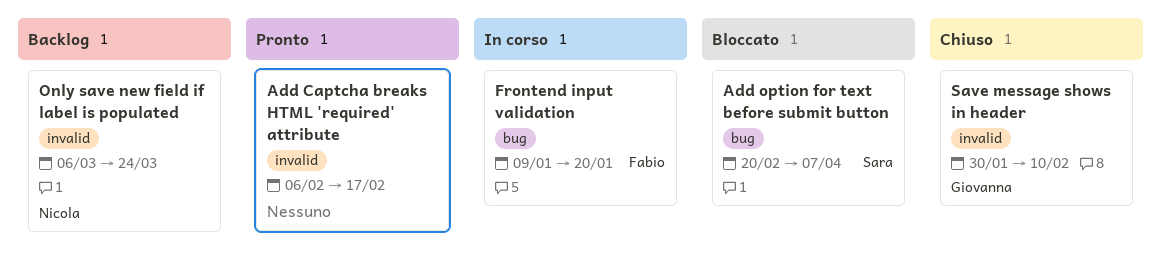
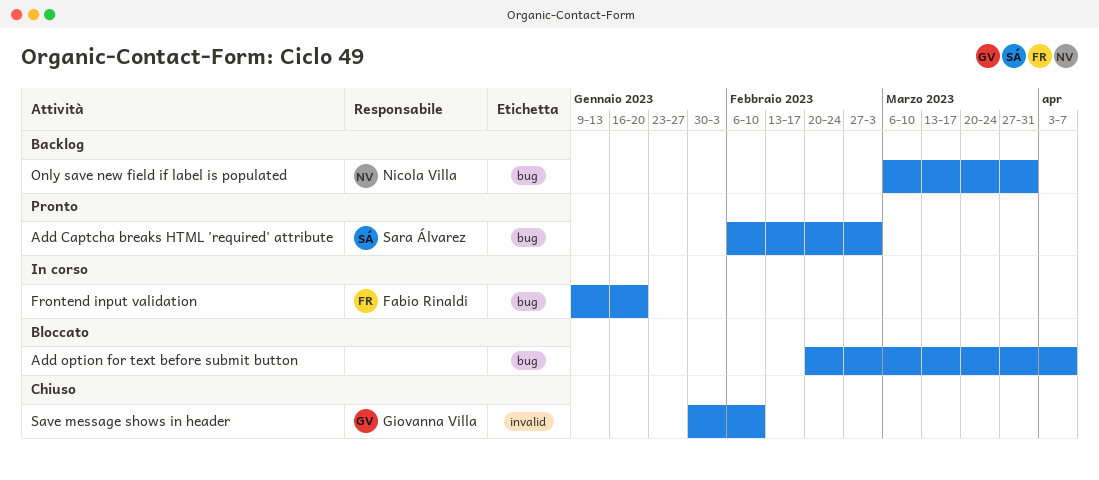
Add Captcha breaks HTML 'required' attribute, owner: none -> Sara Álvarez
Add Captcha breaks HTML 'required' attribute, label: invalid -> bug
Add Captcha breaks HTML 'required' attribute, due: Feb 17 -> Mar 3
Add option for text before submit button, owner: Sara Álvarez -> none
Only save new field if label is populated, label: invalid -> bug
Only save new field if label is populated, due: Mar 24 -> Mar 31

